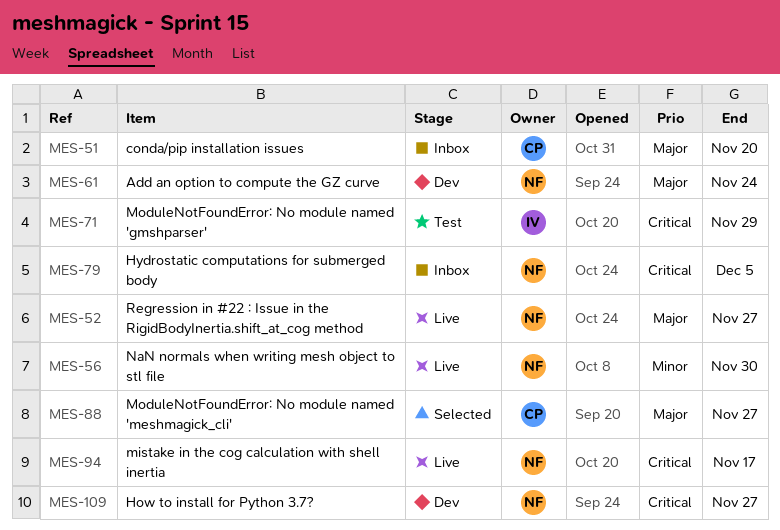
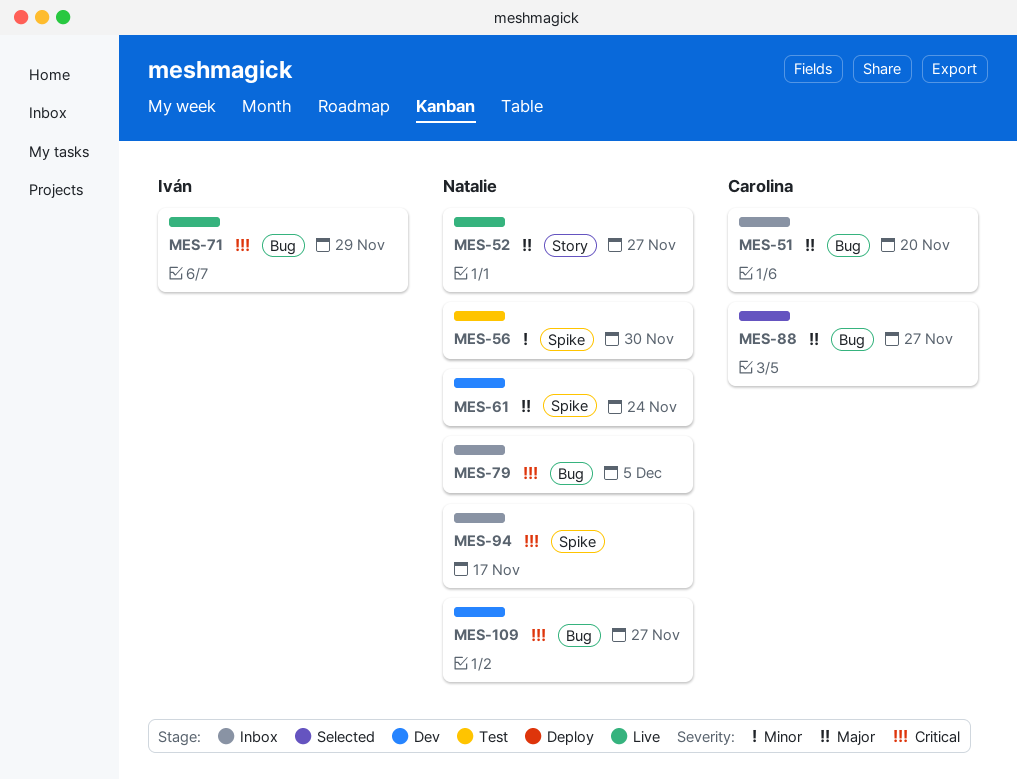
MES-56, status: Live -> Test
MES-71, status: Test -> Live
MES-94, status: Live -> Inbox

